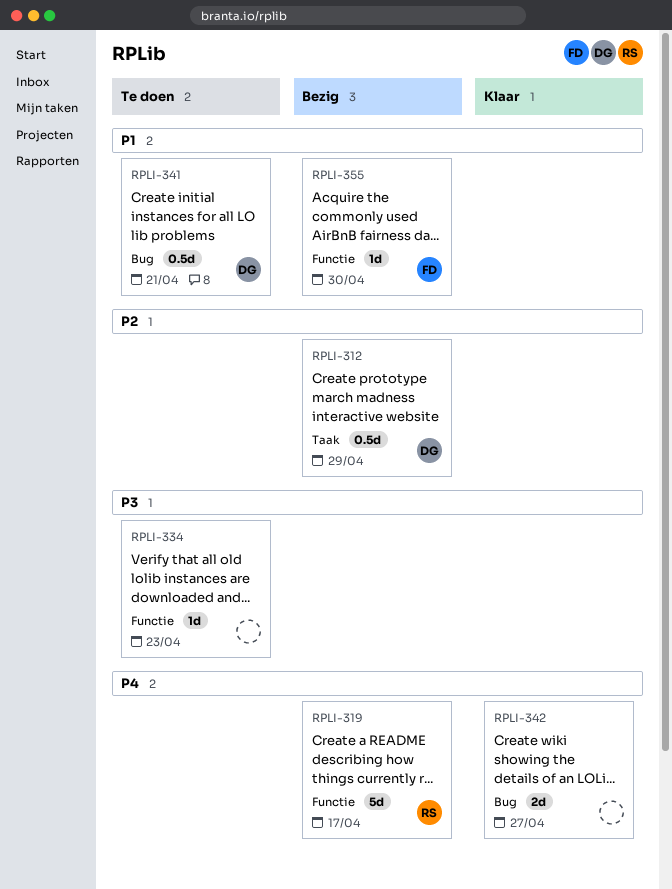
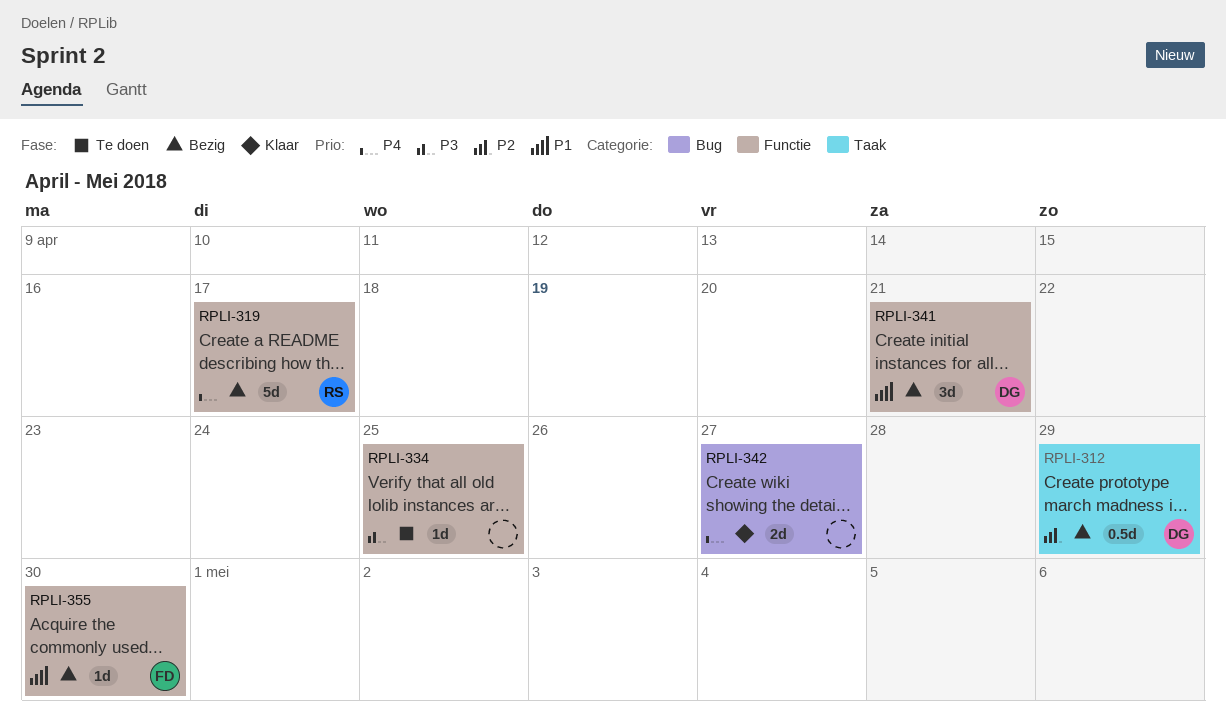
RPLI-334, due: Apr 23 -> Apr 25
RPLI-341, status: Te doen -> Bezig
RPLI-341, label: Bug -> Functie
RPLI-341, estimate: 0.5d -> 3d

